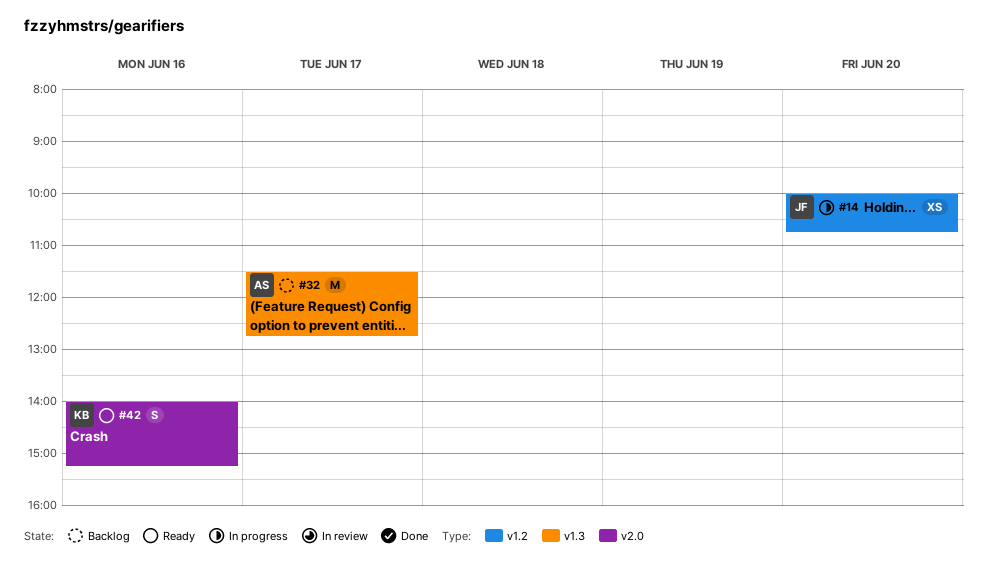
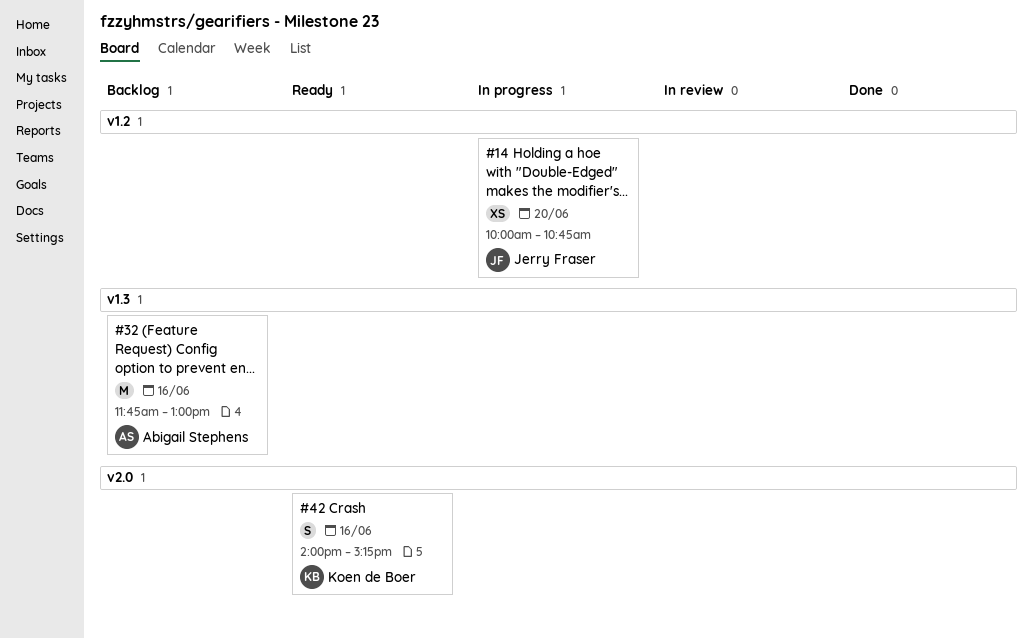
#32, day: Jun 17 -> Jun 16
#32, begins: 11:30 -> 11:45
#32, ends: 12:45 -> 13:00

